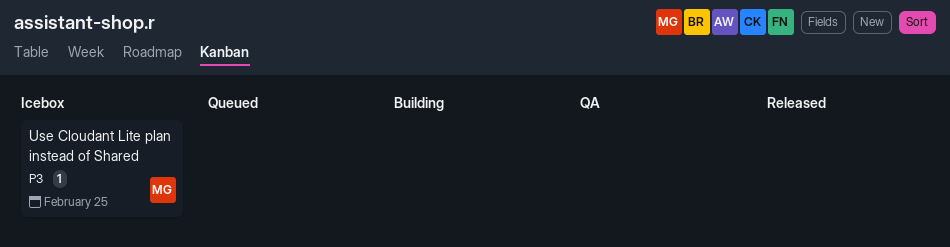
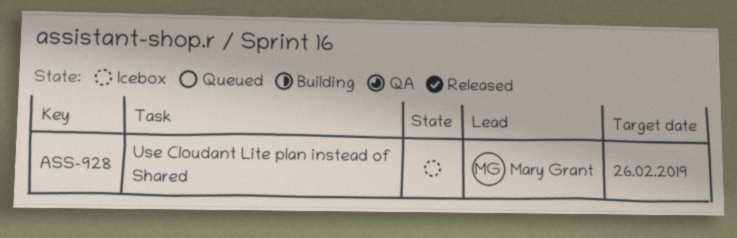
Use Cloudant Lite plan instead of Shared, due: Feb 25 -> Feb 26

